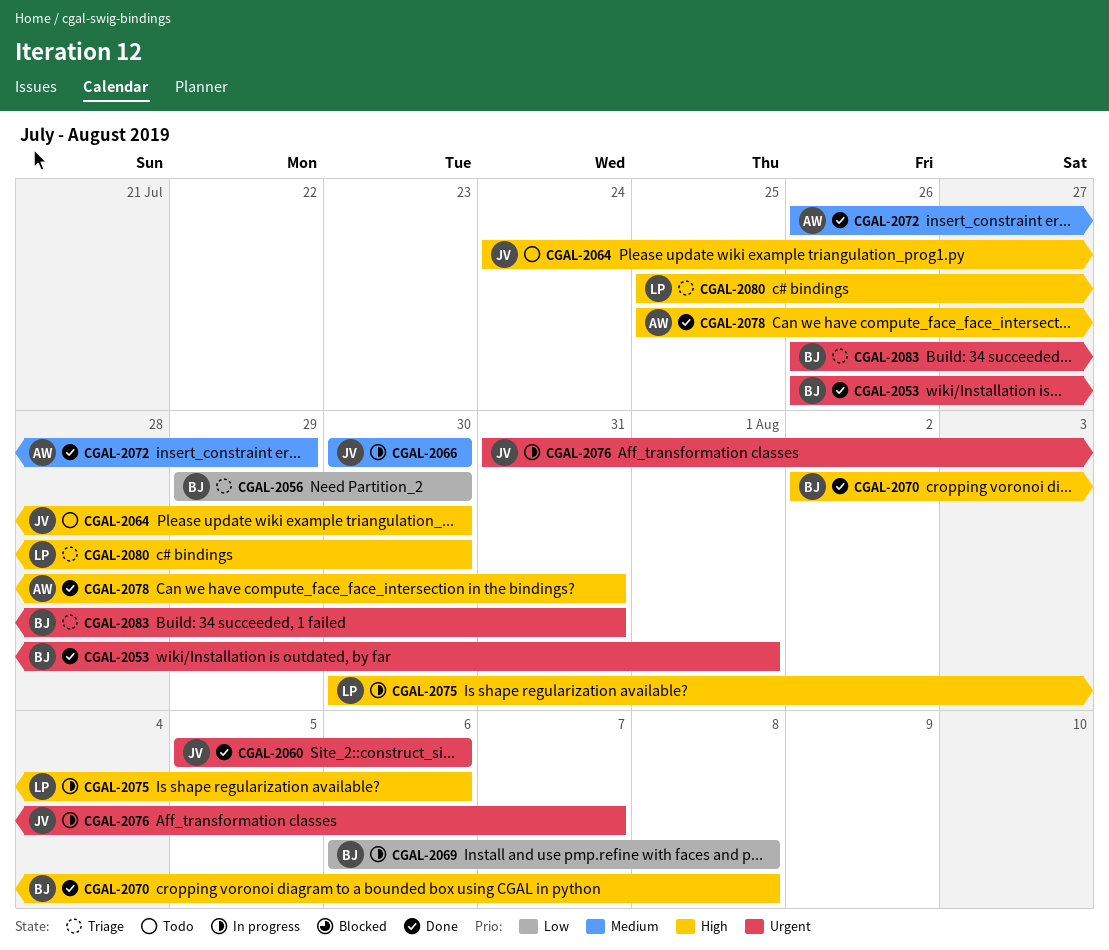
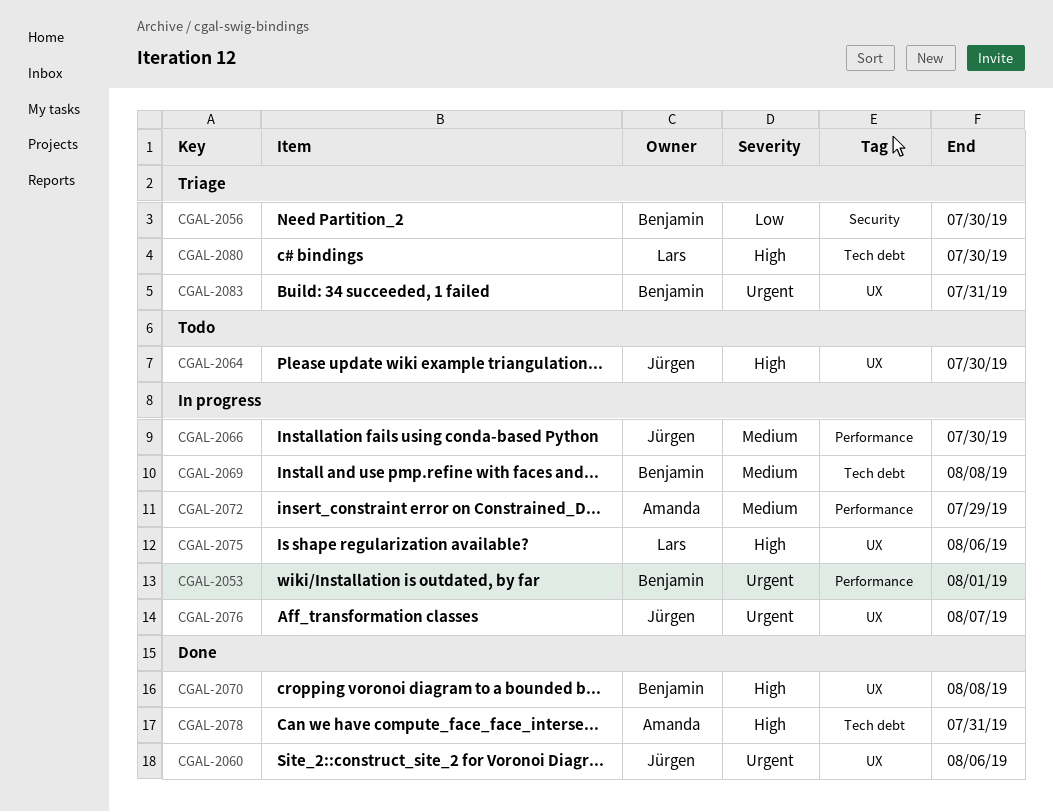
CGAL-2053, status: Done -> In progress
CGAL-2069, priority: Low -> Medium
CGAL-2072, status: Done -> In progress

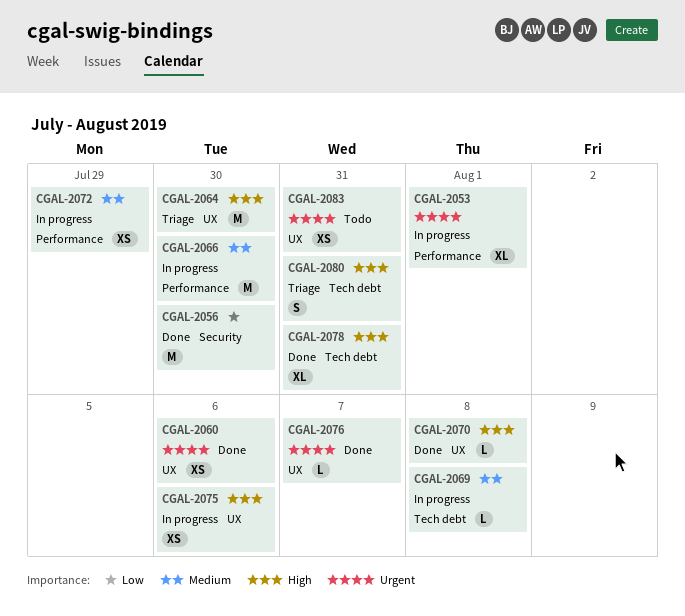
CGAL-2056, status: Triage -> Done
CGAL-2064, status: Todo -> Triage
CGAL-2076, status: In progress -> Done
CGAL-2080, due: Jul 30 -> Jul 31
CGAL-2083, status: Triage -> Todo

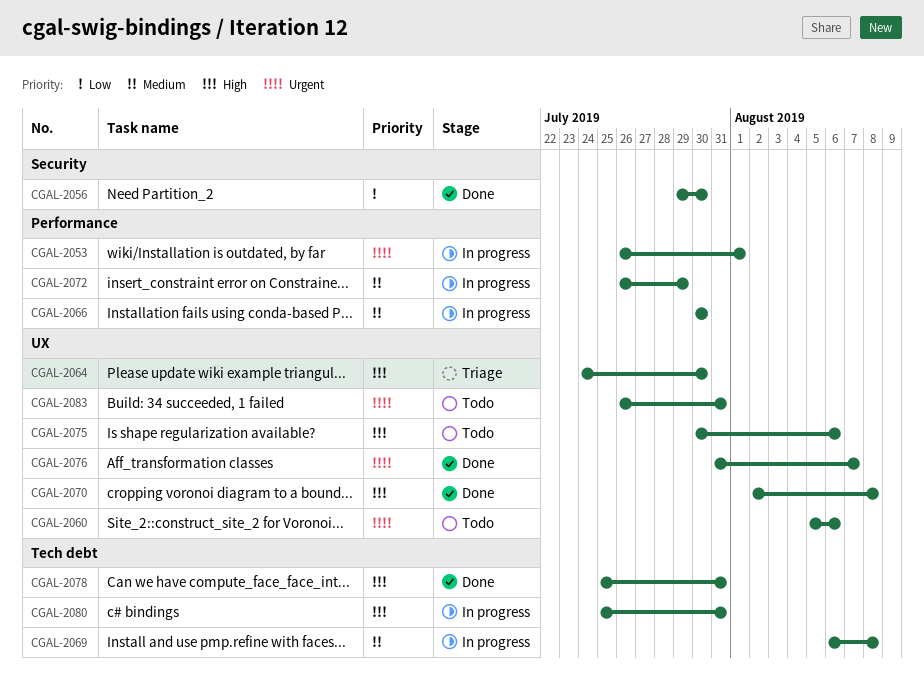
CGAL-2060, status: Done -> Todo
CGAL-2075, status: In progress -> Todo
CGAL-2080, status: Triage -> In progress

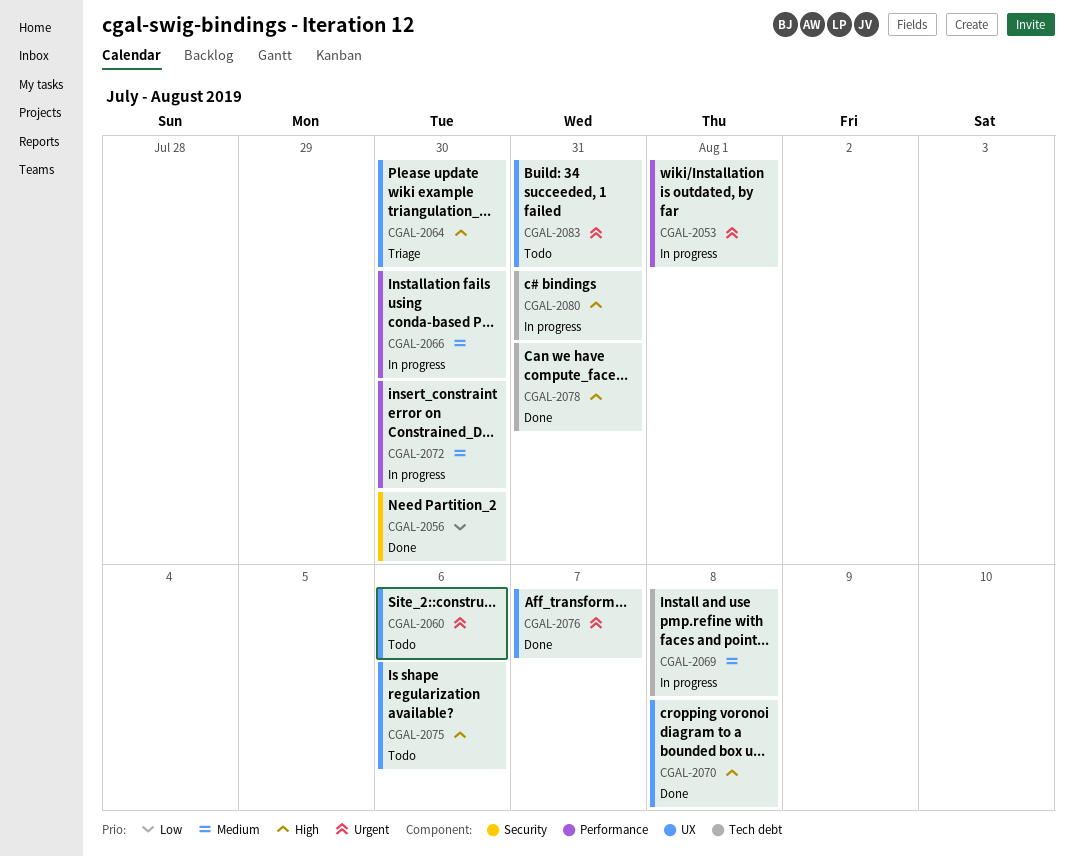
CGAL-2072, due: Jul 29 -> Jul 30

